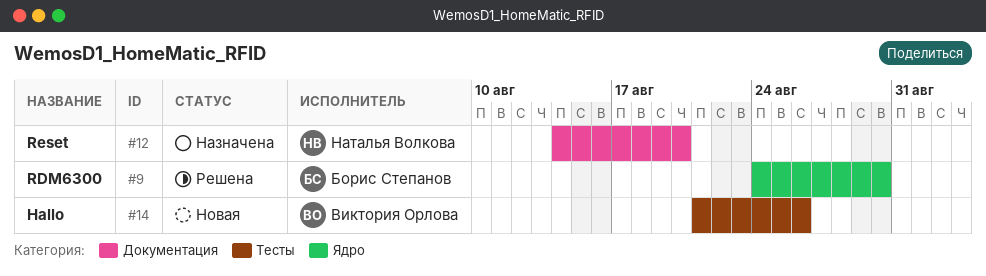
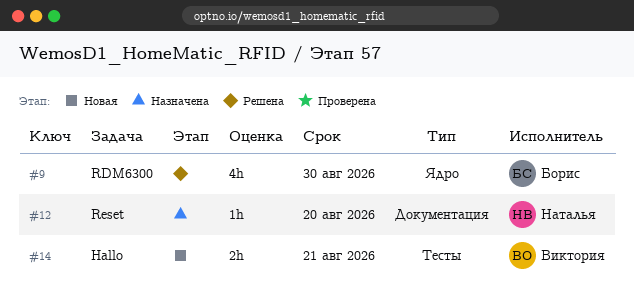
#14, due: Aug 26 -> Aug 21

